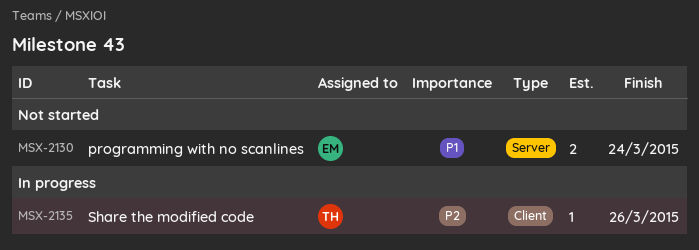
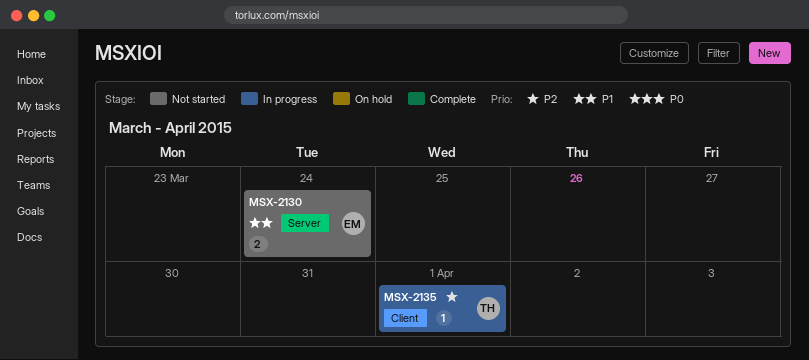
MSX-2135, due: Mar 26 -> Apr 1

